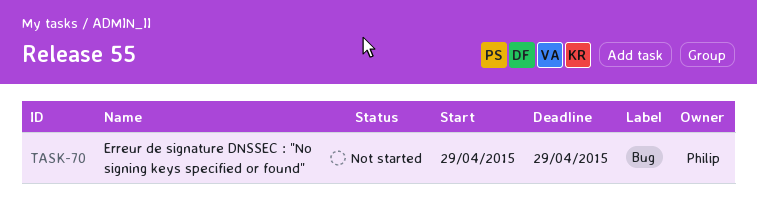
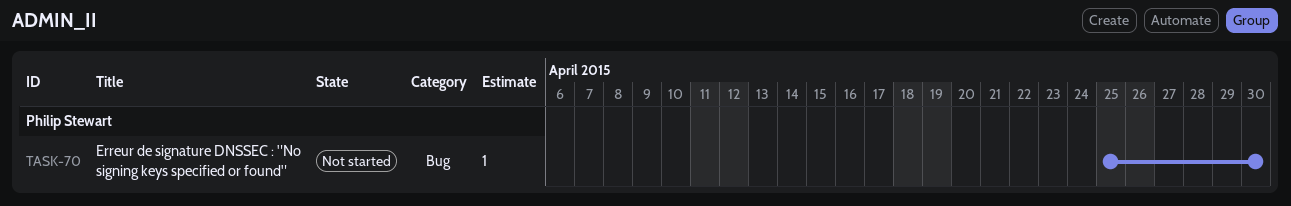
TASK-70, start: Apr 29 -> Apr 25
TASK-70, due: Apr 29 -> Apr 30

